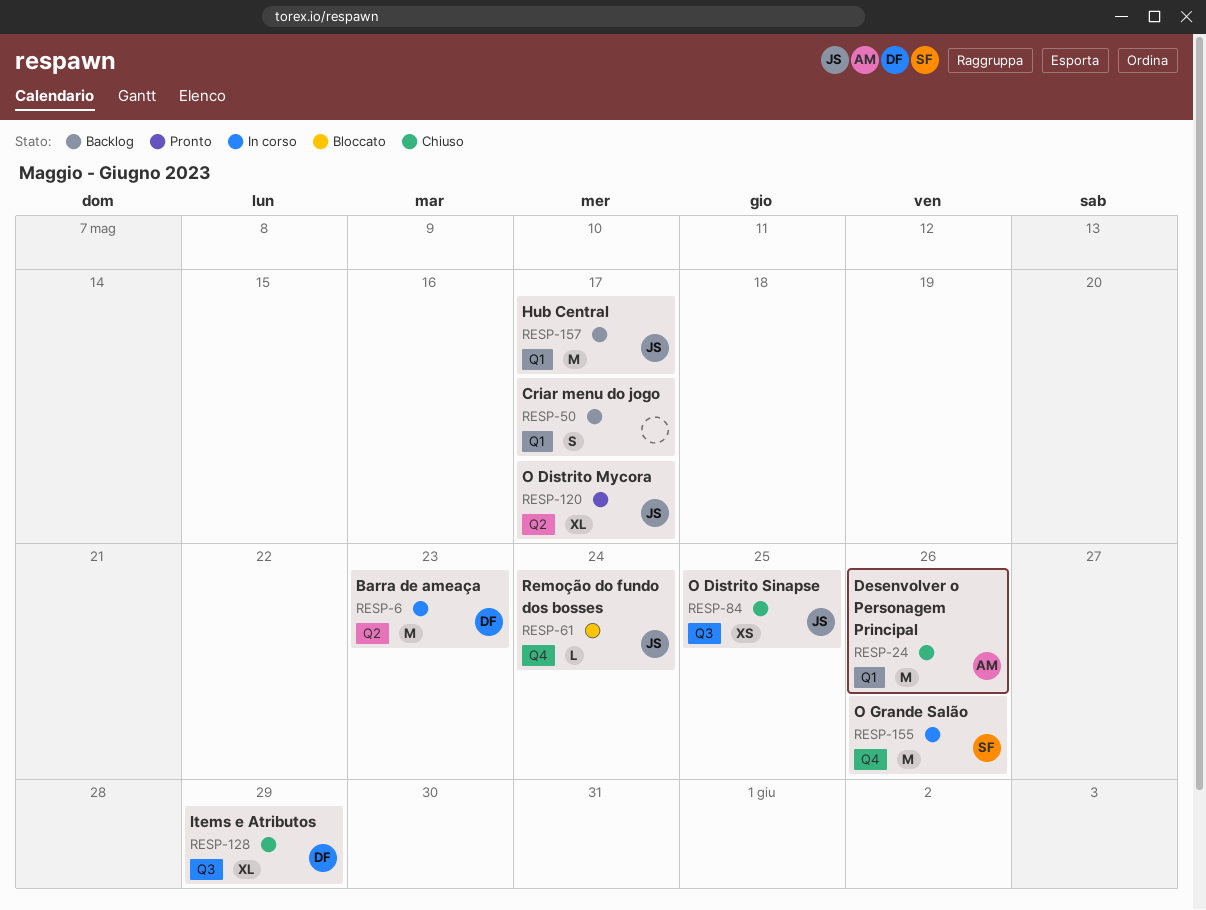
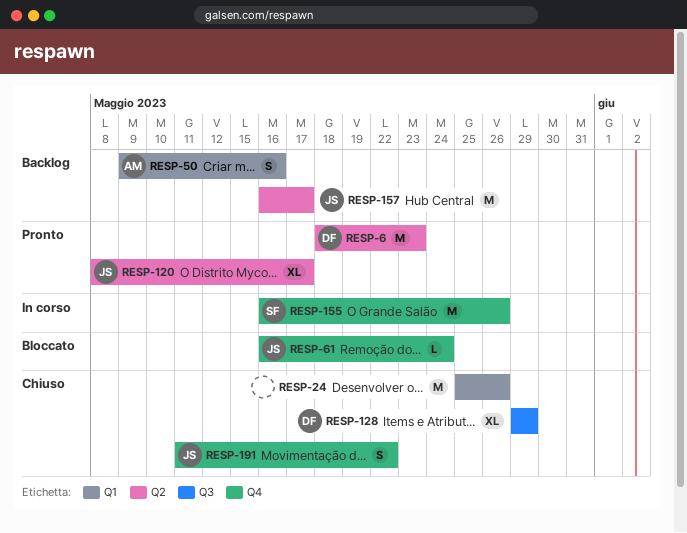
RESP-6, status: In corso -> Pronto
RESP-24, owner: AM -> none
RESP-50, owner: none -> AM
RESP-50, due: May 17 -> May 16
RESP-84: present -> none
RESP-157, label: Q1 -> Q2
RESP-191: none -> present

